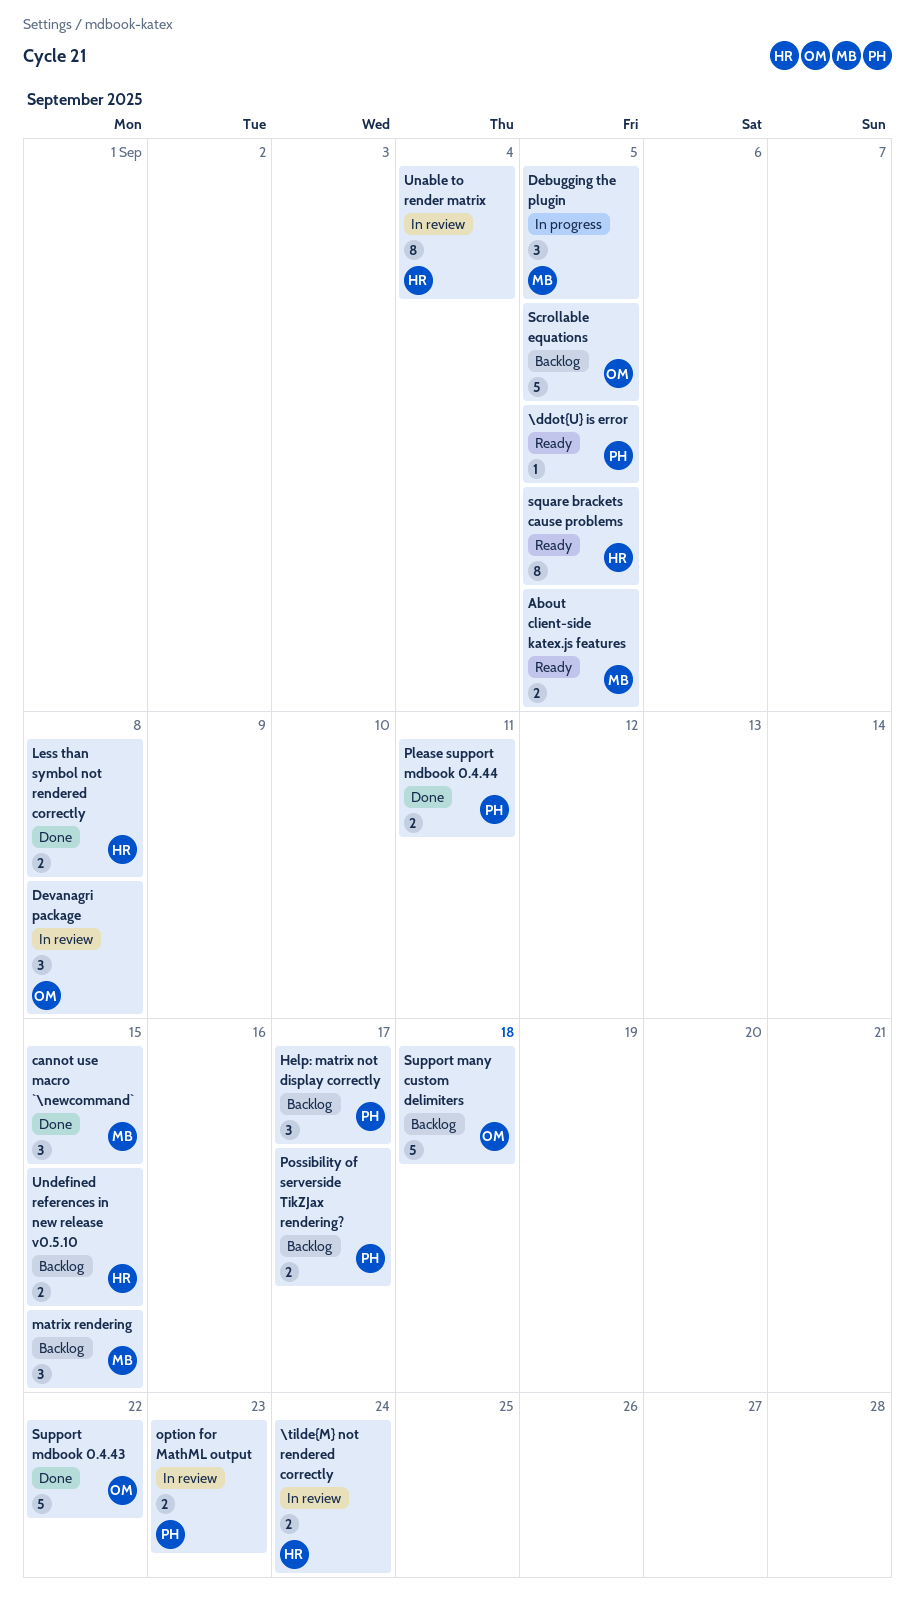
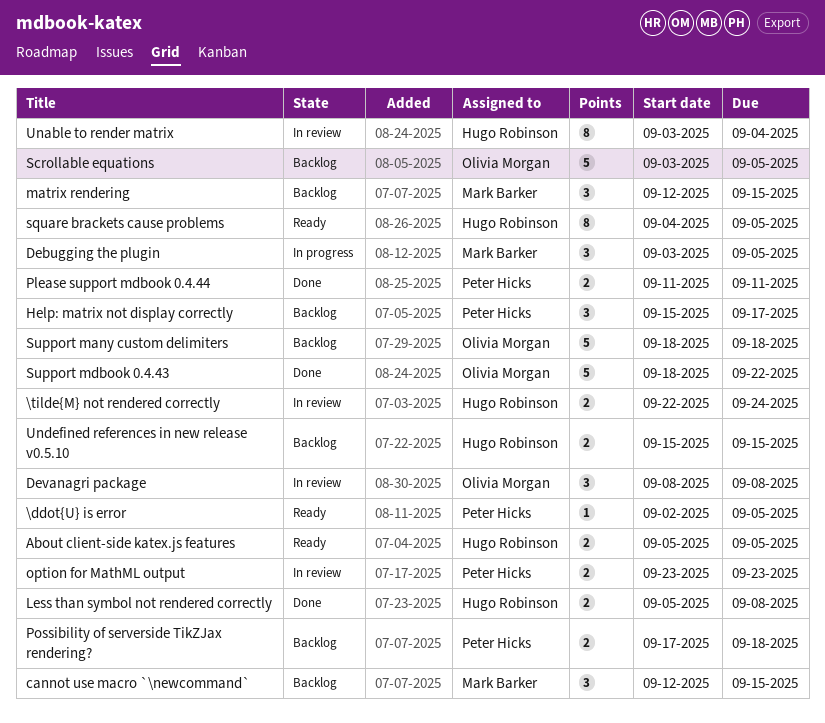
About client-side katex.js features, owner: Mark Barker -> Hugo Robinson
cannot use macro `\newcommand`, status: Done -> Backlog
Possibility of serverside TikZJax rendering?, due: Sep 17 -> Sep 18

